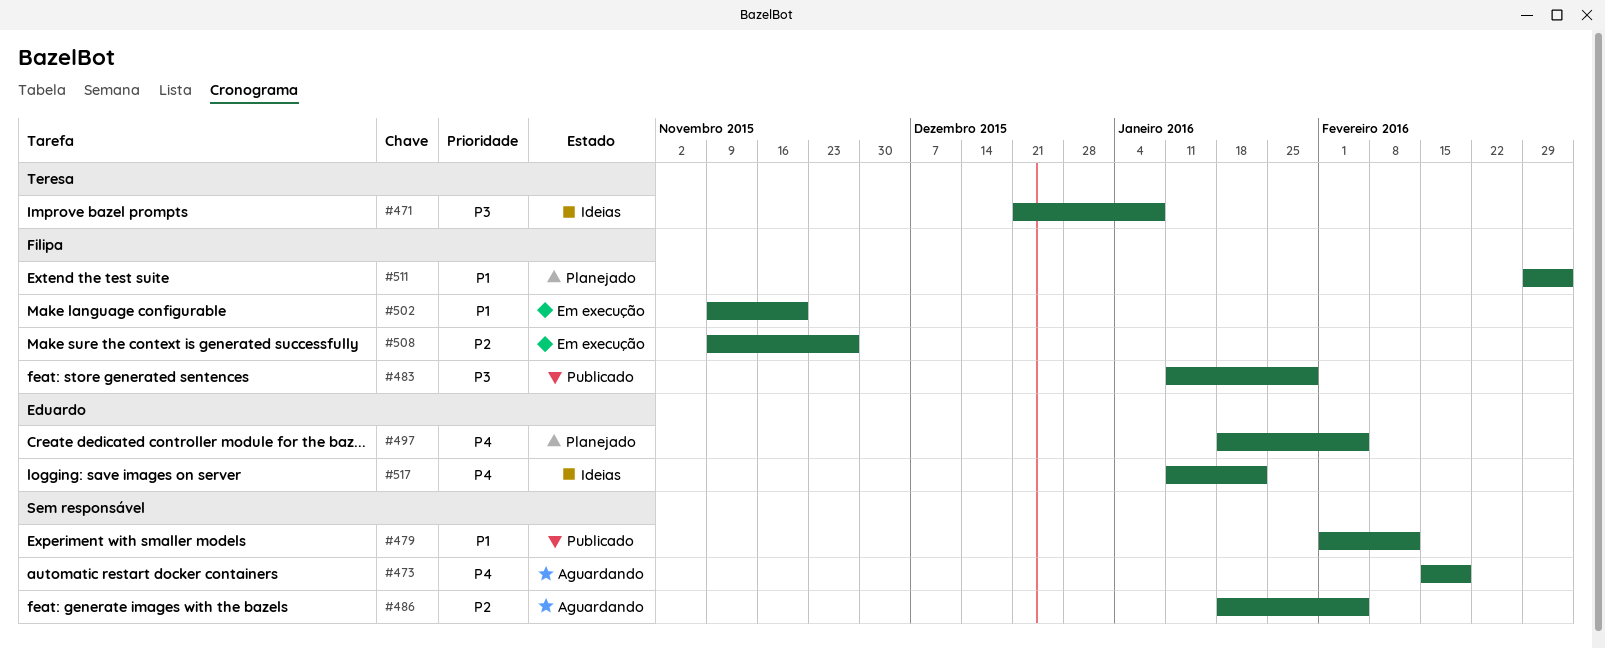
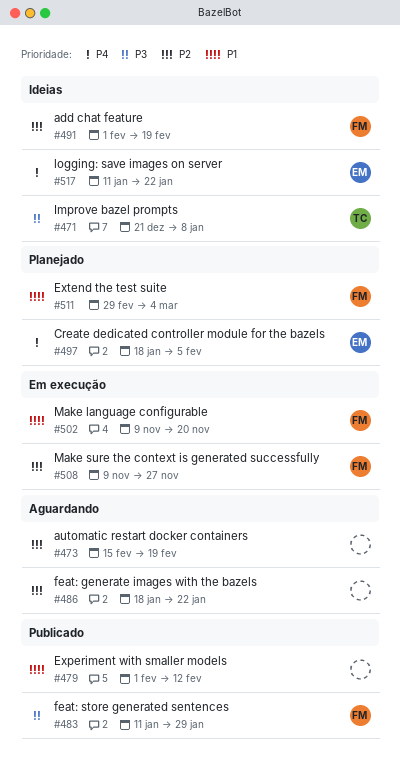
#473, priority: P4 -> P2
#486, due: Feb 5 -> Jan 22
#491: none -> present

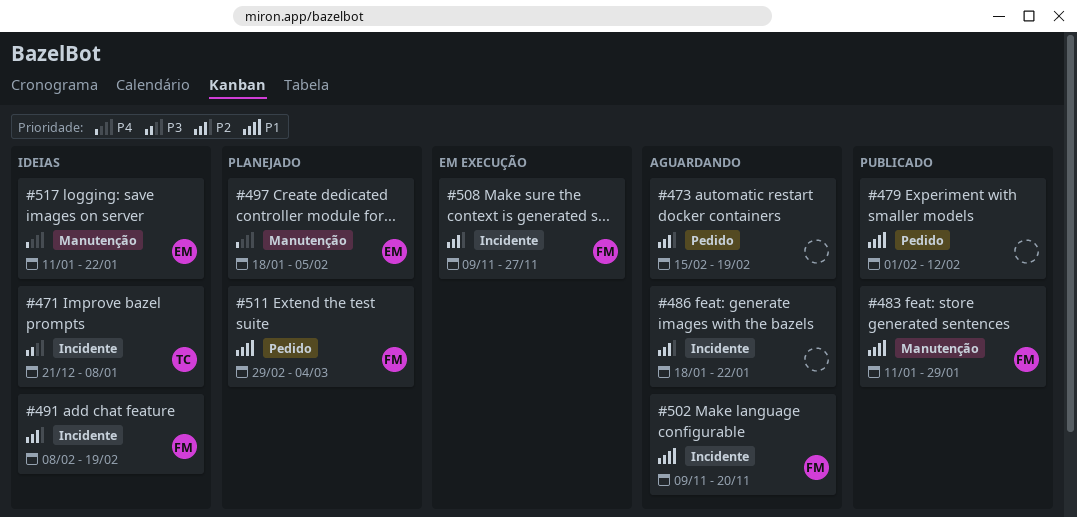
#483, priority: P3 -> P1
#491, start: Feb 1 -> Feb 8
#502, status: Em execução -> Aguardando

